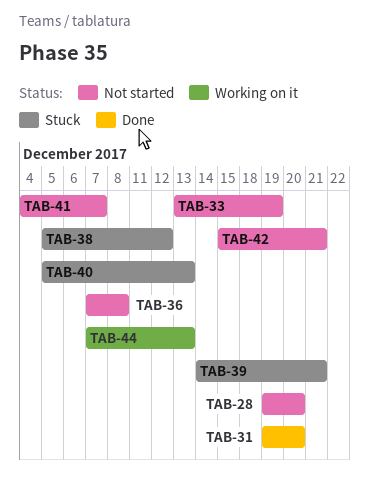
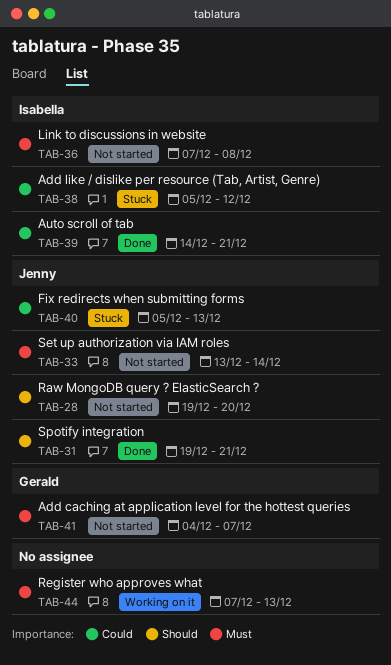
TAB-31, due: Dec 20 -> Dec 21
TAB-33, due: Dec 19 -> Dec 14
TAB-39, status: Stuck -> Done
TAB-42: present -> none

